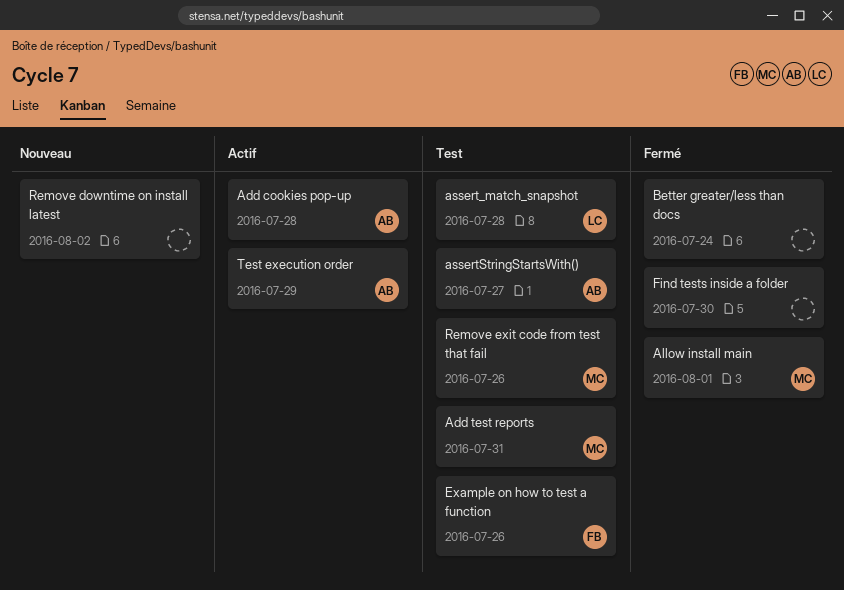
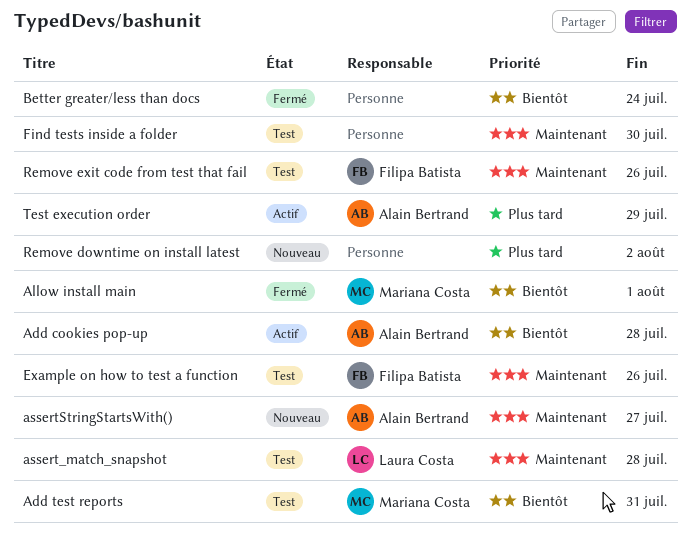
assertStringStartsWith(), status: Test -> Nouveau
Find tests inside a folder, status: Fermé -> Test
Remove exit code from test that fail, owner: Mariana Costa -> Filipa Batista

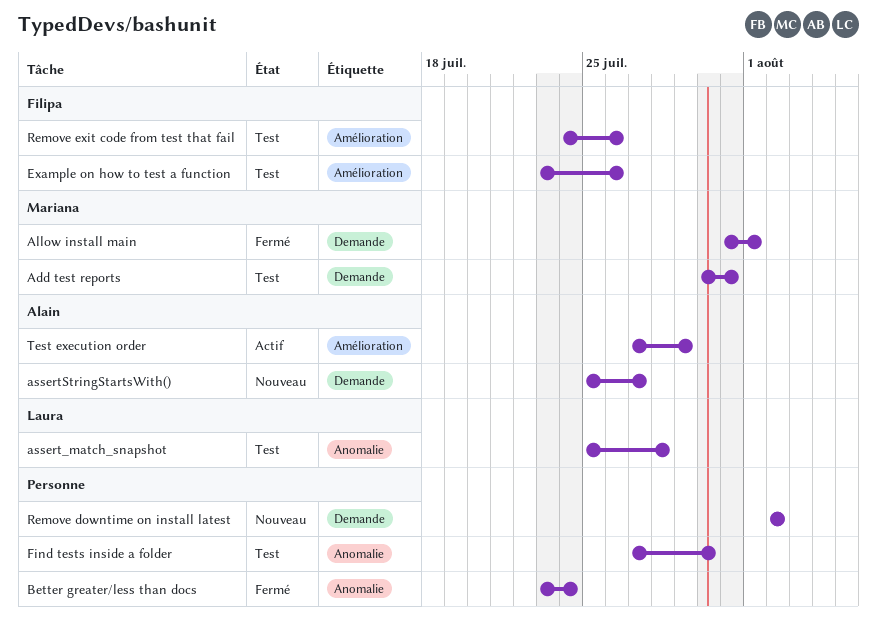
Add cookies pop-up: present -> none

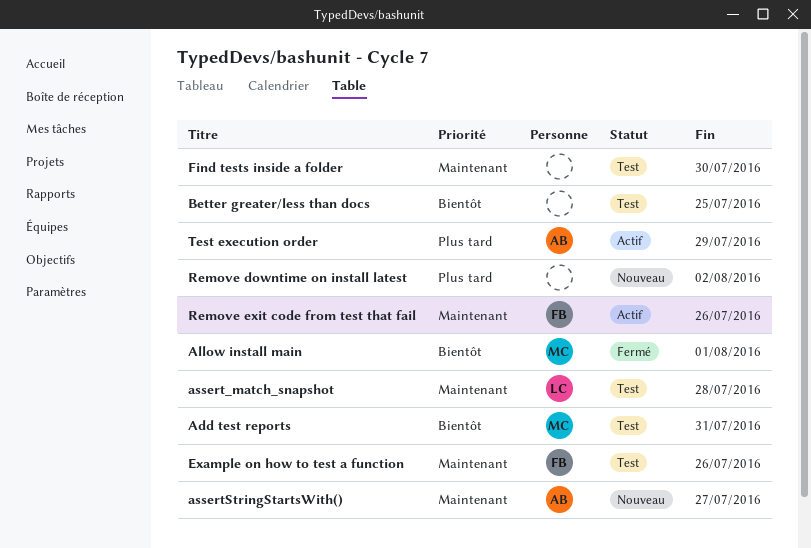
Better greater/less than docs, status: Fermé -> Test
Better greater/less than docs, due: Jul 24 -> Jul 25
Remove exit code from test that fail, status: Test -> Actif

